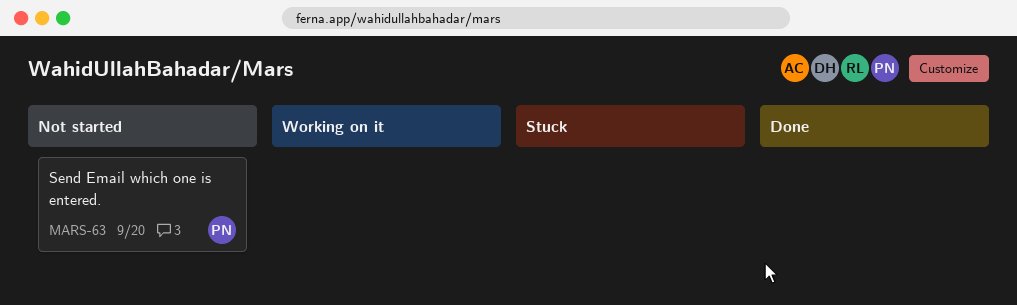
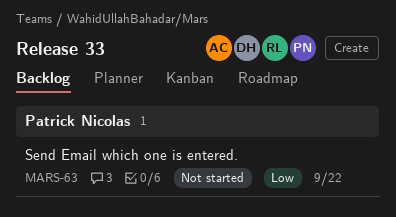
MARS-63, due: Sep 20 -> Sep 22

